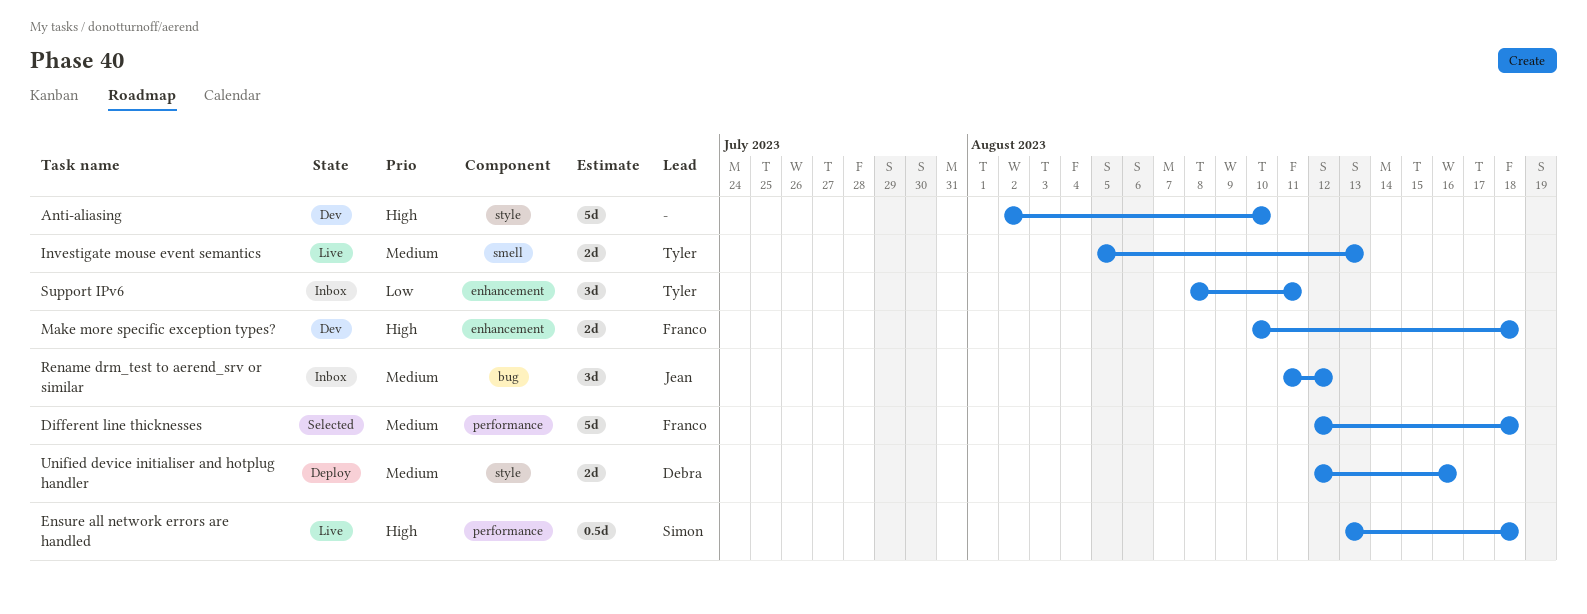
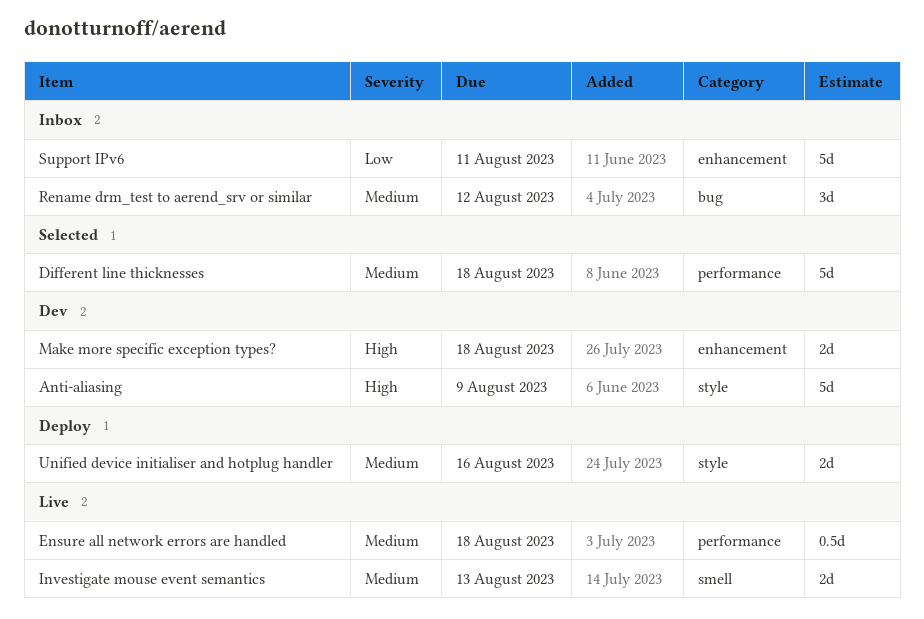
Anti-aliasing, due: Aug 10 -> Aug 9
Ensure all network errors are handled, priority: High -> Medium
Support IPv6, estimate: 3d -> 5d

